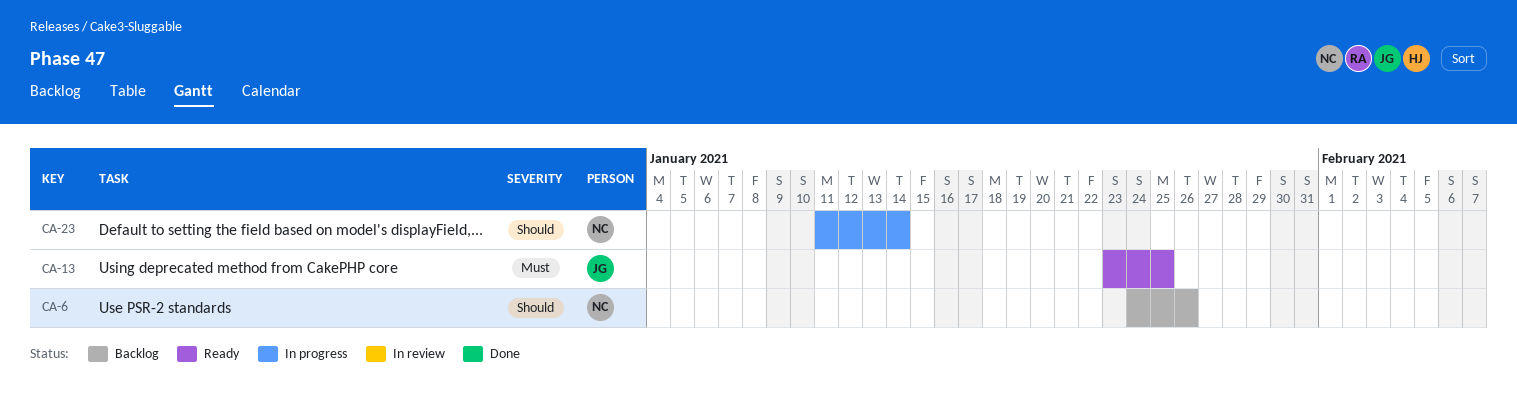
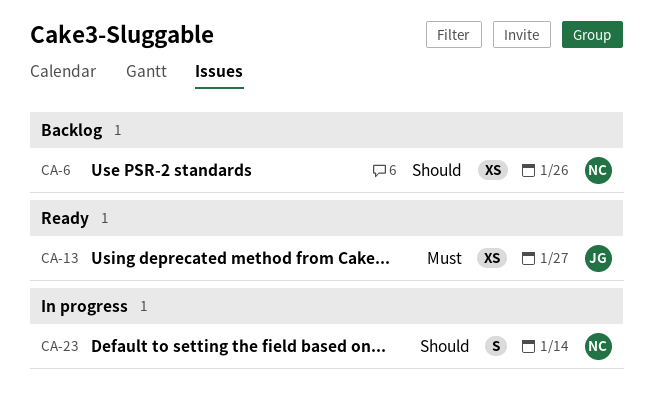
CA-13, due: Jan 25 -> Jan 27

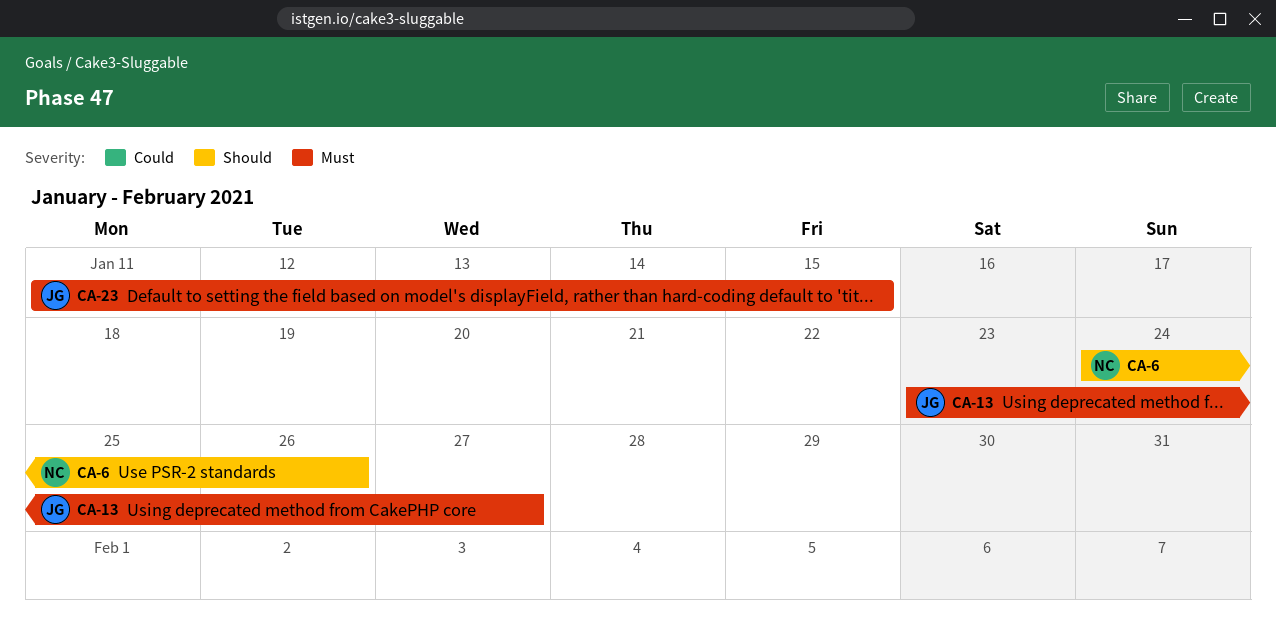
CA-23, owner: NC -> JG
CA-23, priority: Should -> Must
CA-23, due: Jan 14 -> Jan 15

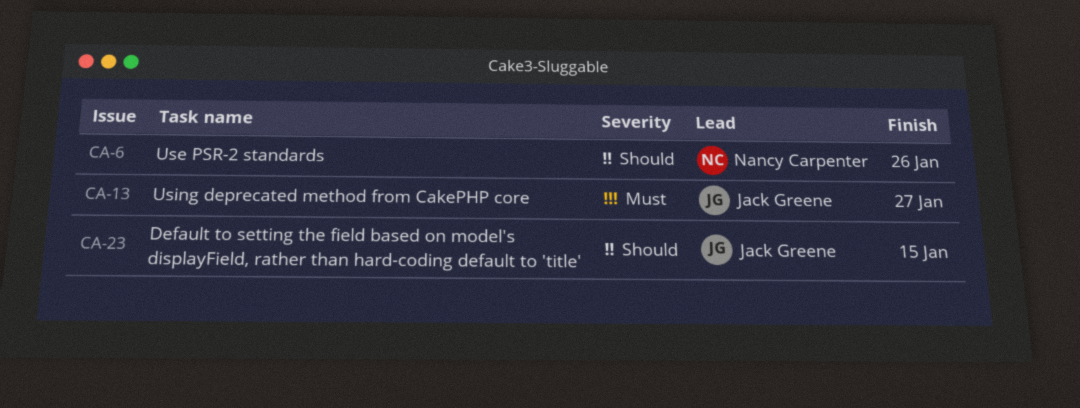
CA-23, priority: Must -> Should

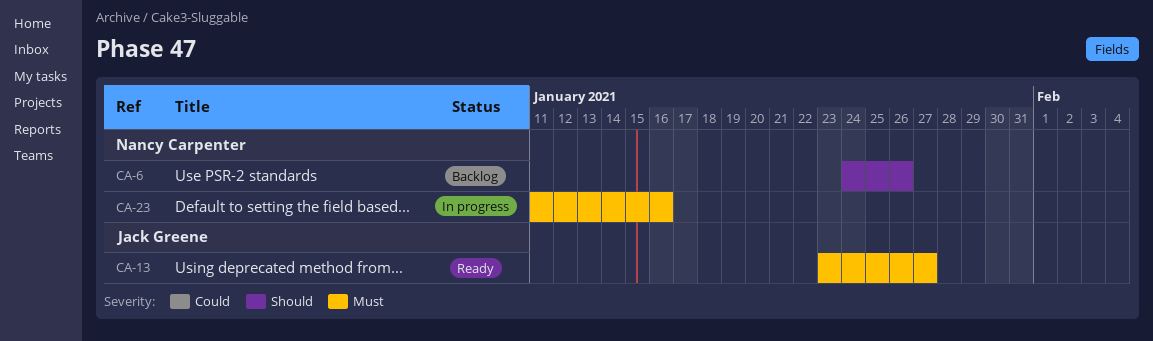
CA-23, owner: Jack Greene -> Nancy Carpenter
CA-23, priority: Should -> Must
CA-23, due: Jan 15 -> Jan 16

